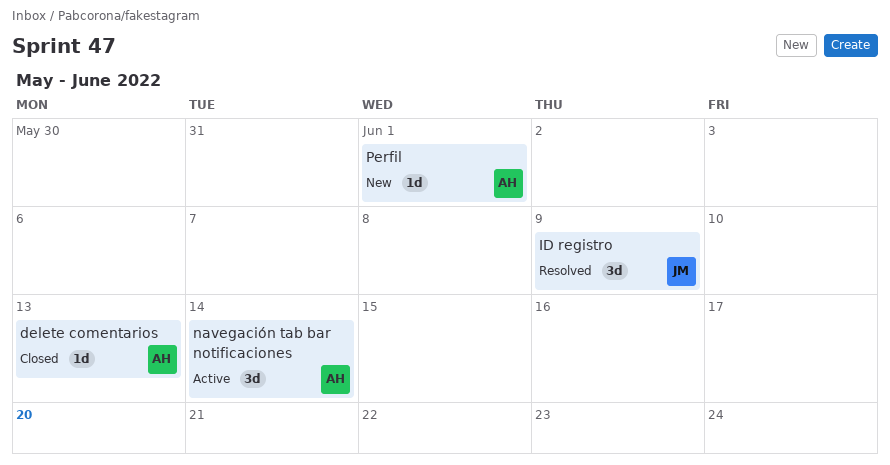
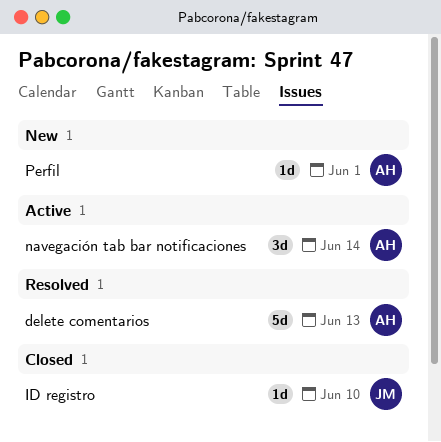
delete comentarios, status: Closed -> Resolved
delete comentarios, estimate: 1d -> 5d
ID registro, status: Resolved -> Closed
ID registro, estimate: 3d -> 1d
ID registro, due: Jun 9 -> Jun 10

